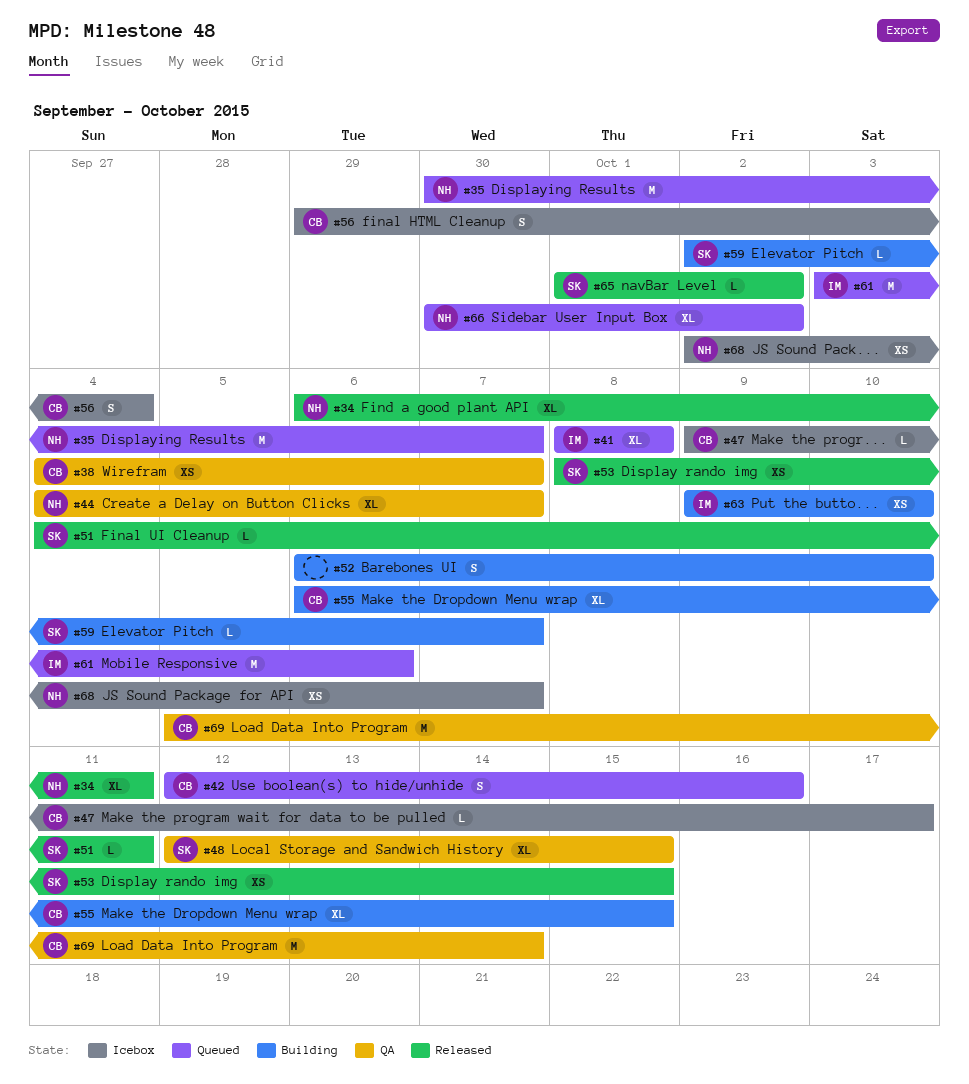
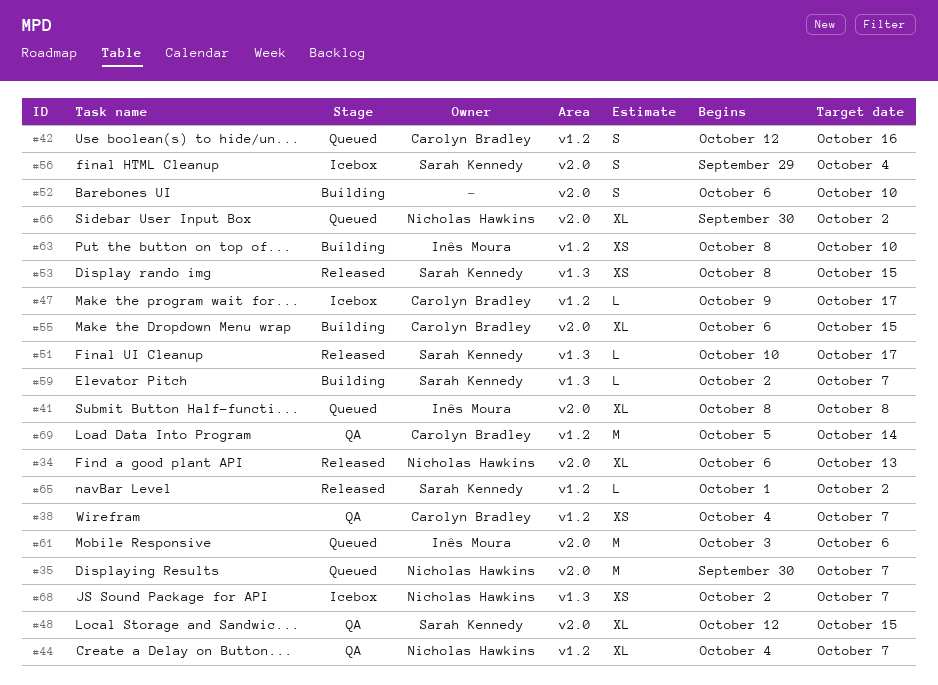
#34, due: Oct 11 -> Oct 13
#51, start: Oct 4 -> Oct 10
#51, due: Oct 11 -> Oct 17
#56, owner: Carolyn Bradley -> Sarah Kennedy
#63, start: Oct 9 -> Oct 8

